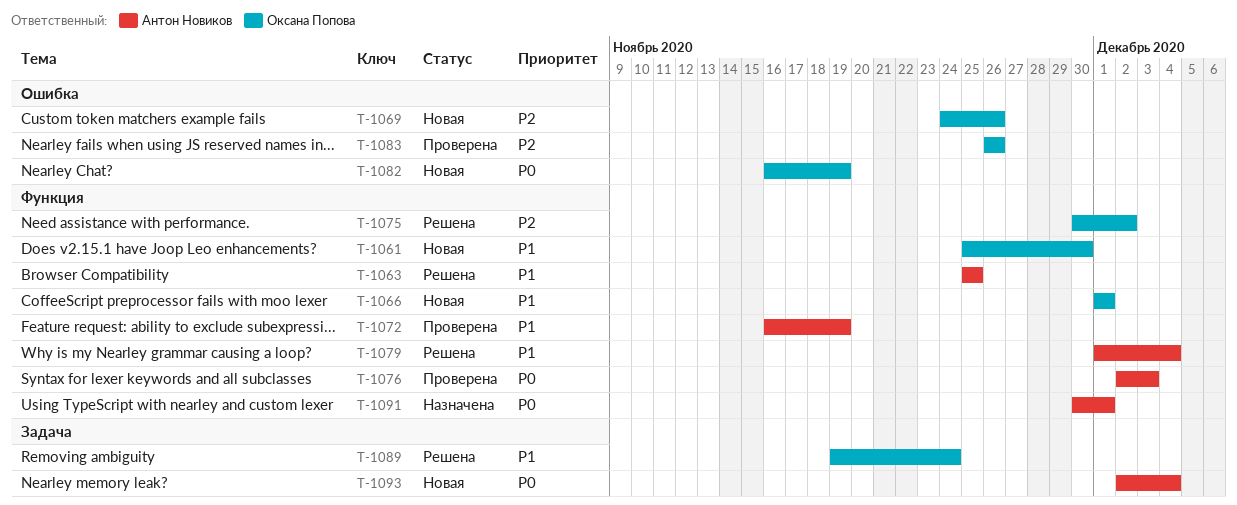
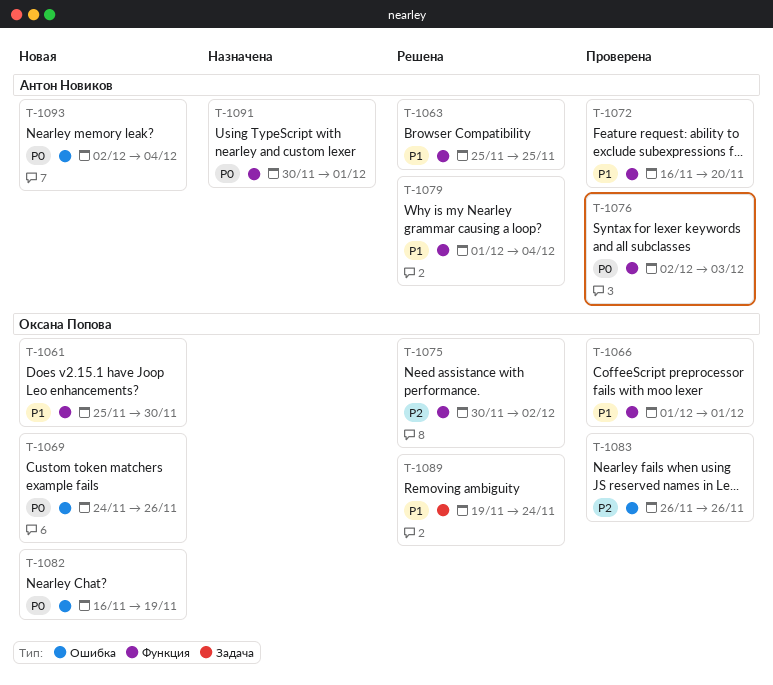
T-1066, status: Новая -> Проверена
T-1069, priority: P2 -> P0
T-1072, due: Nov 19 -> Nov 20
T-1093, label: Задача -> Ошибка

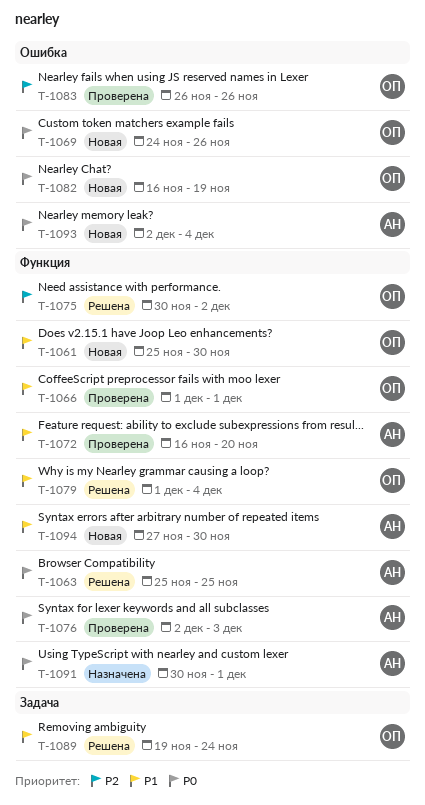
T-1063, priority: P1 -> P0
T-1079, owner: Антон Новиков -> Оксана Попова
T-1094: none -> present

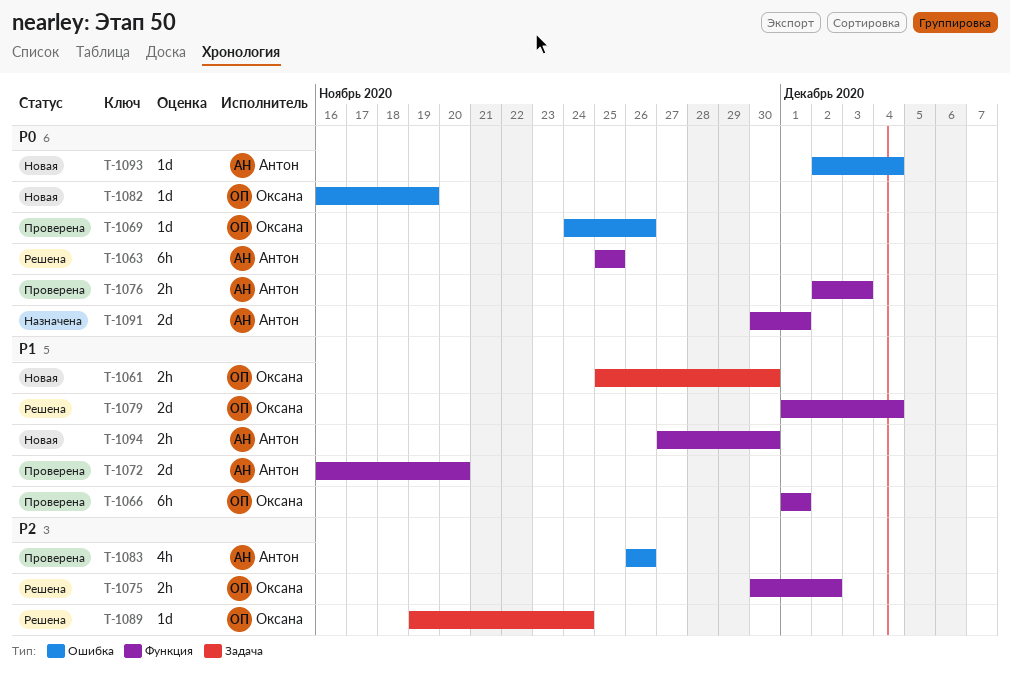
T-1061, label: Функция -> Задача
T-1069, status: Новая -> Проверена
T-1083, owner: Оксана -> Антон
T-1089, priority: P1 -> P2

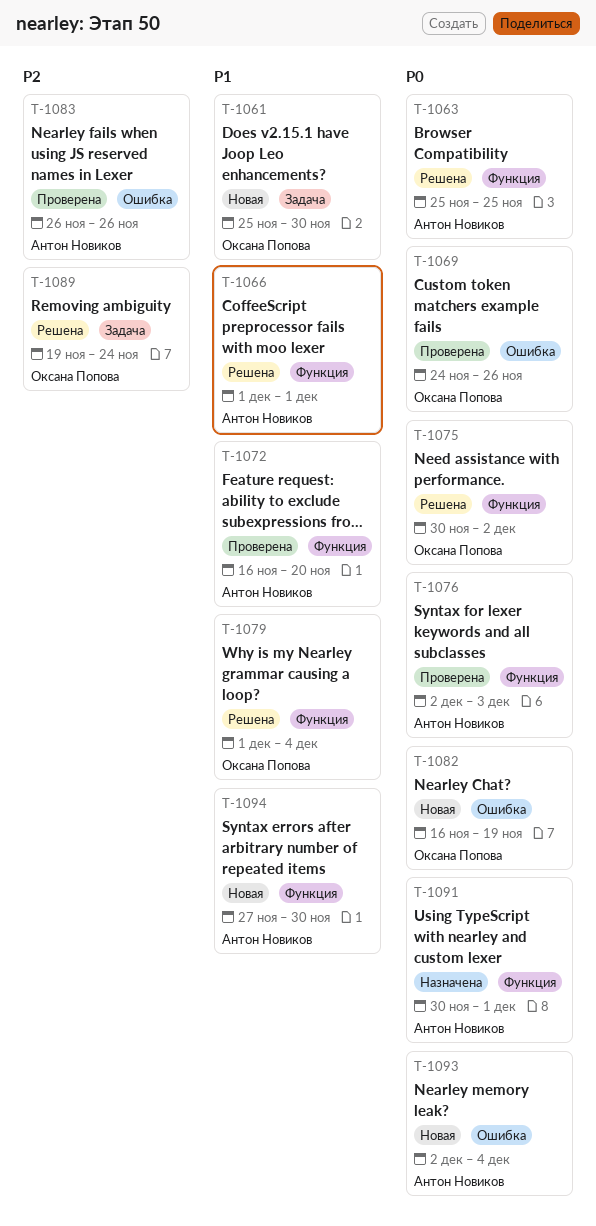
T-1066, status: Проверена -> Решена
T-1066, owner: Оксана Попова -> Антон Новиков
T-1075, priority: P2 -> P0

